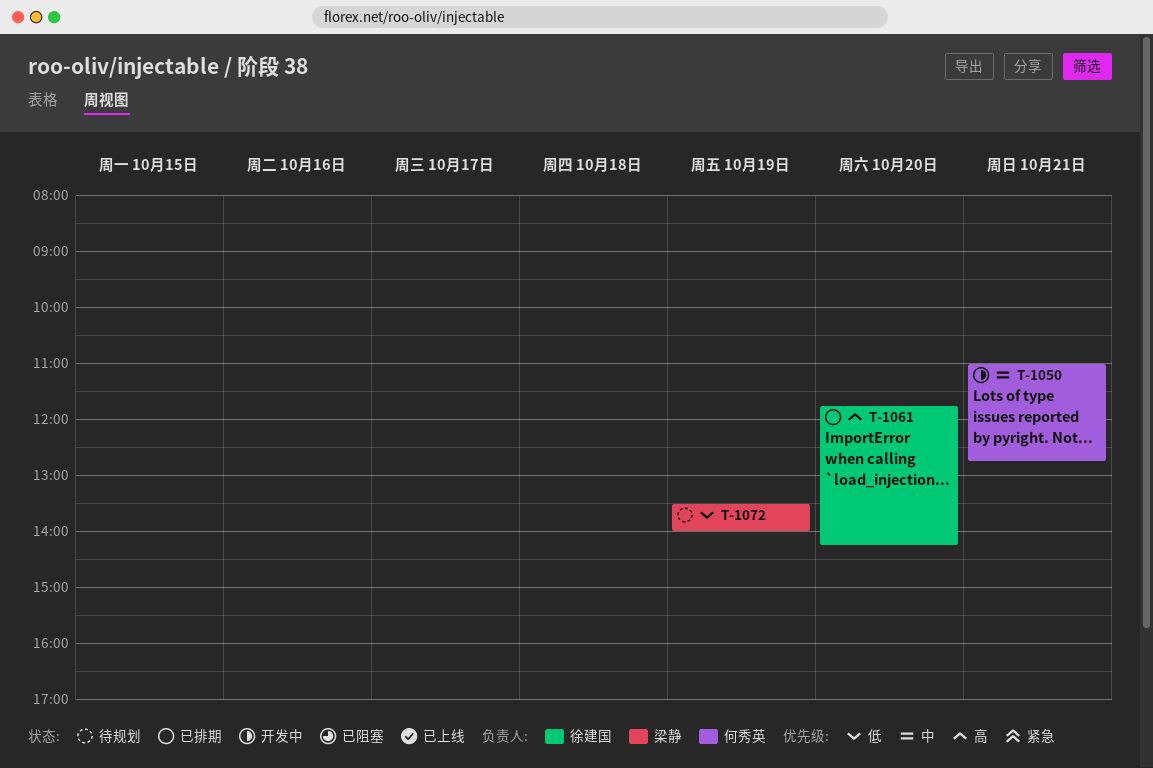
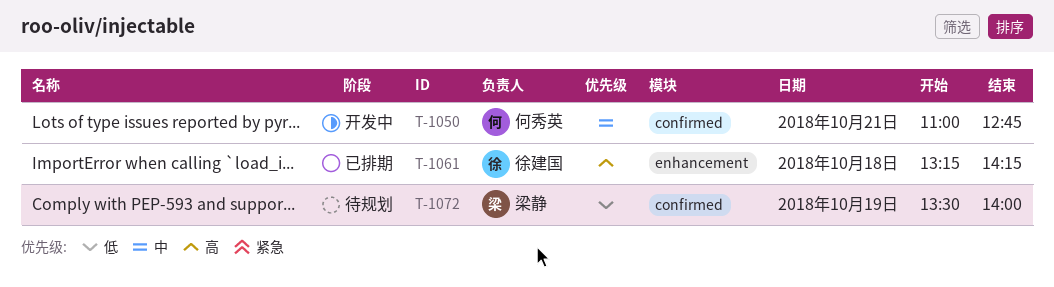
T-1061, day: Oct 20 -> Oct 18
T-1061, begins: 11:45 -> 13:15

